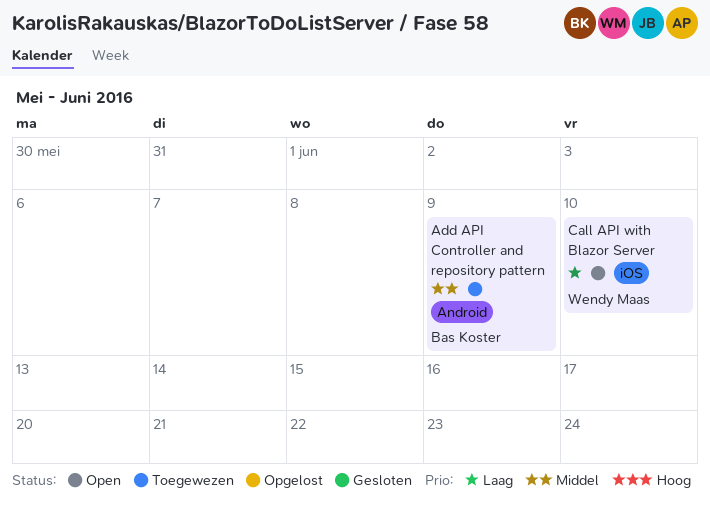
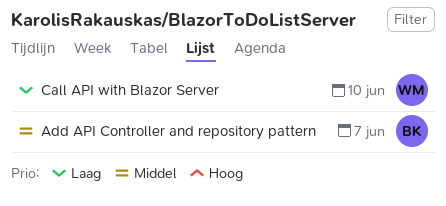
Add API Controller and repository pattern, due: Jun 9 -> Jun 7

